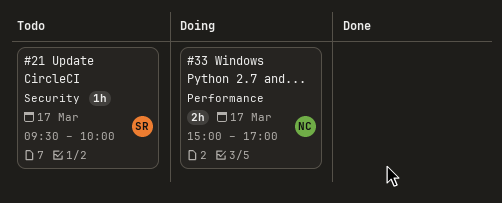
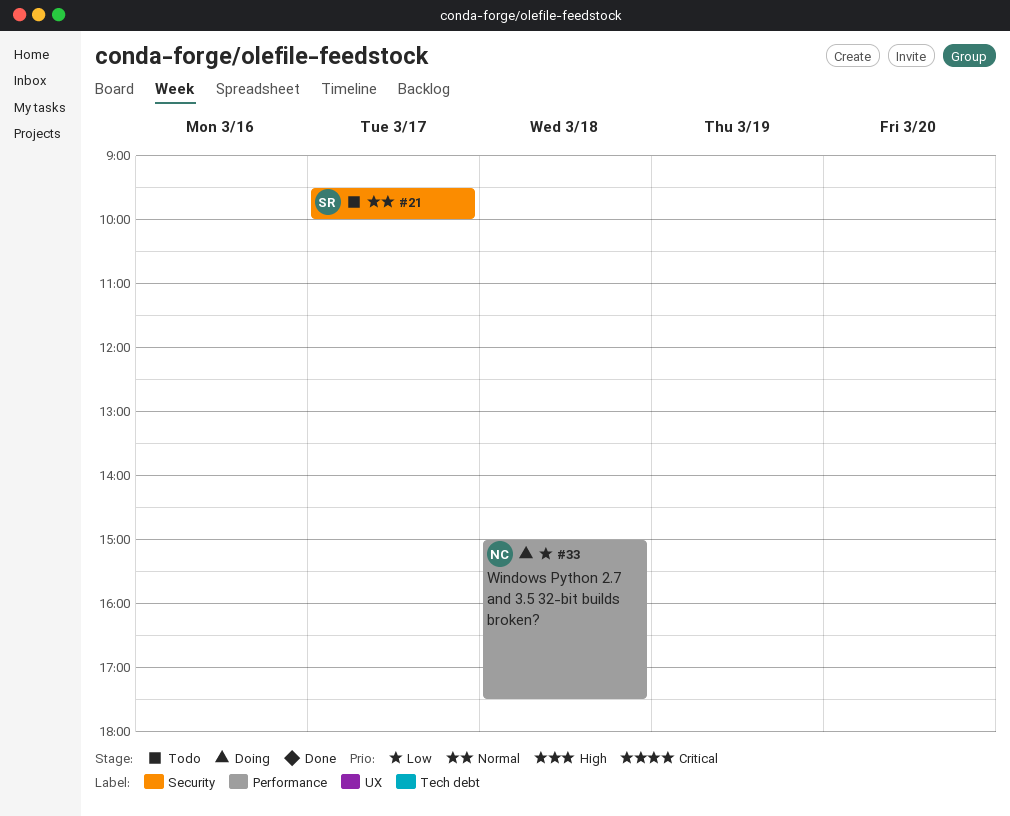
#33, day: Mar 17 -> Mar 18
#33, ends: 17:00 -> 17:30

